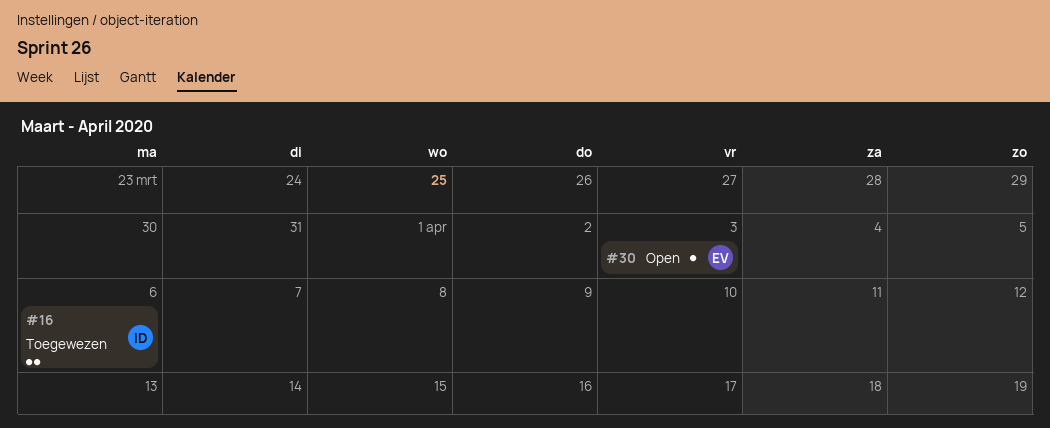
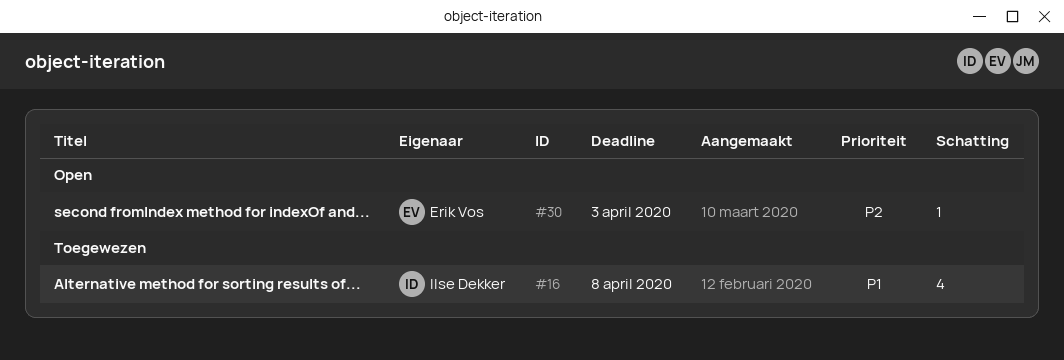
#16, estimate: 2 -> 4
#16, due: Apr 6 -> Apr 8

